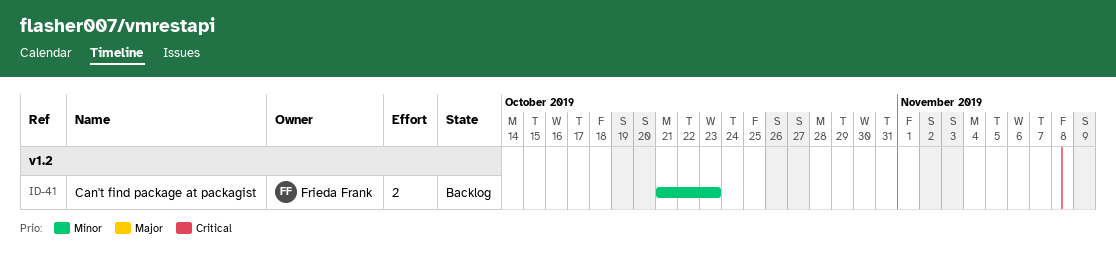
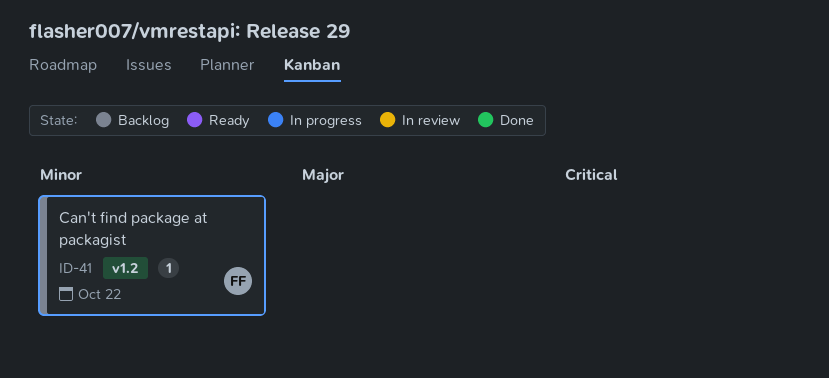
ID-41, estimate: 2 -> 1
ID-41, due: Oct 23 -> Oct 22

